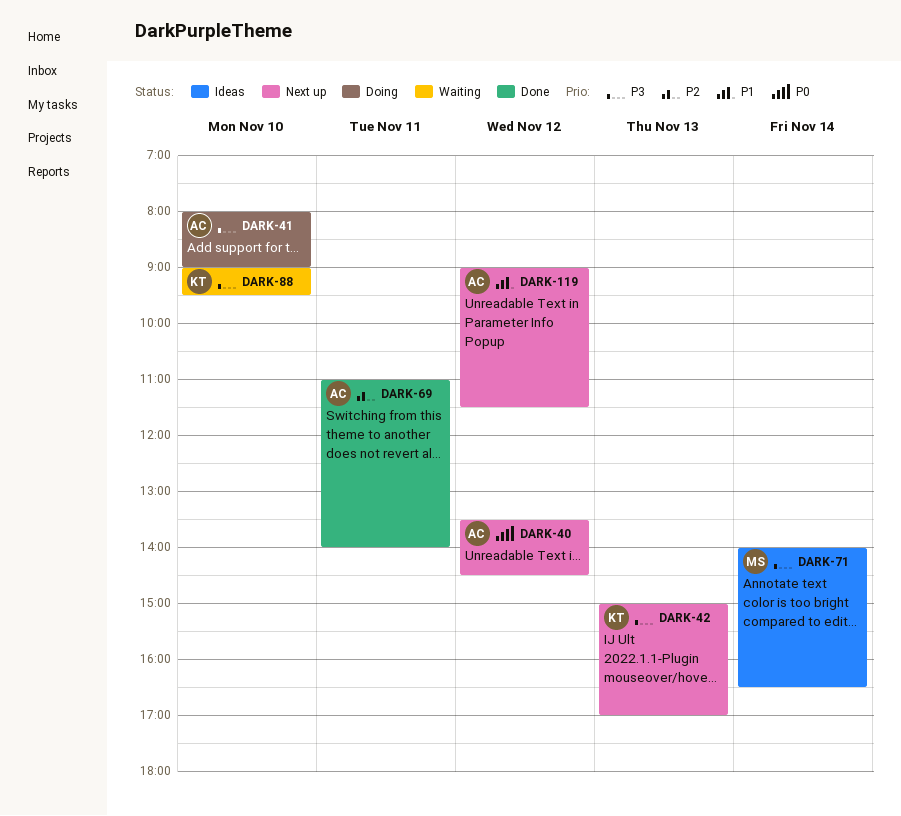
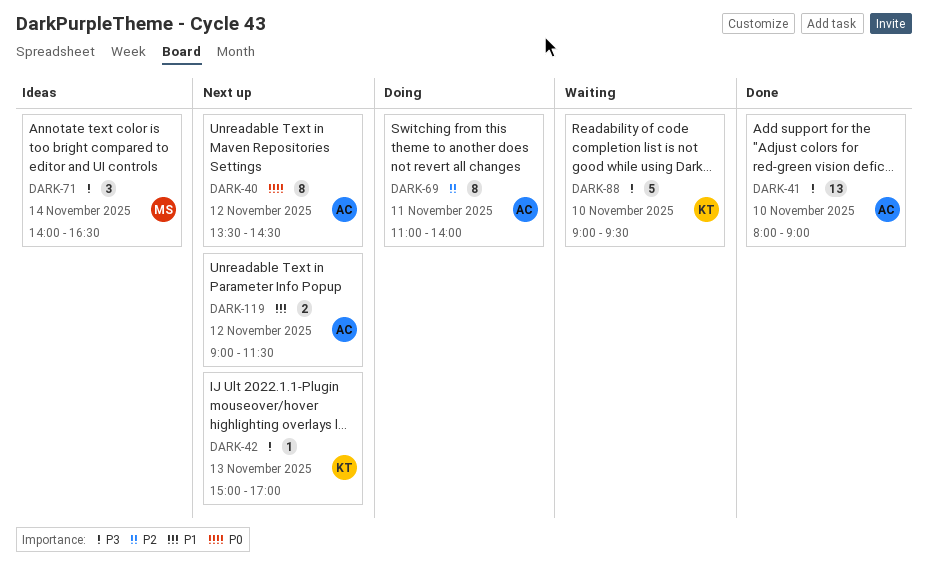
DARK-41, status: Doing -> Done
DARK-69, status: Done -> Doing

